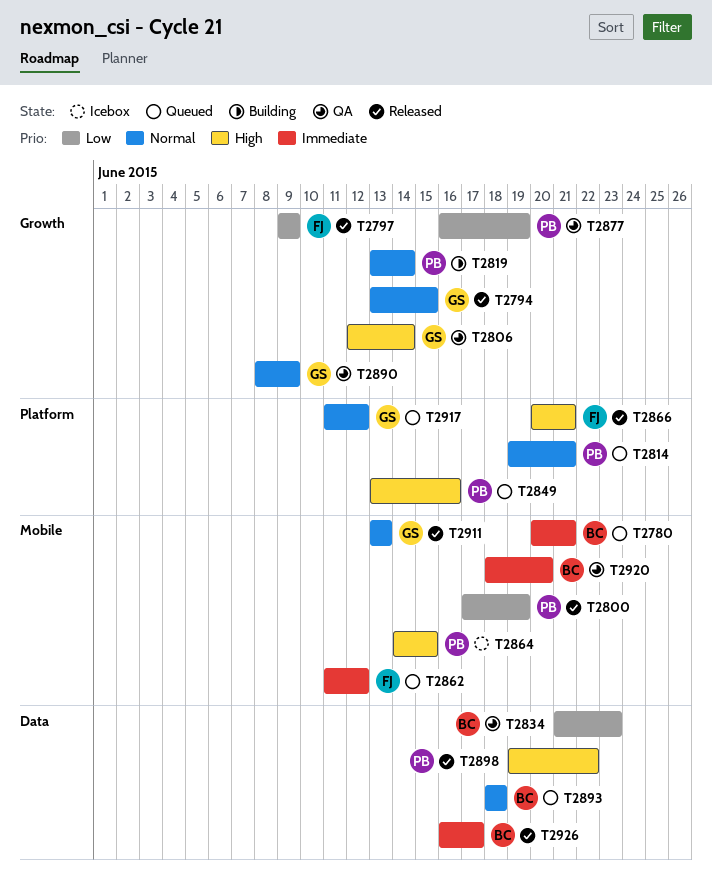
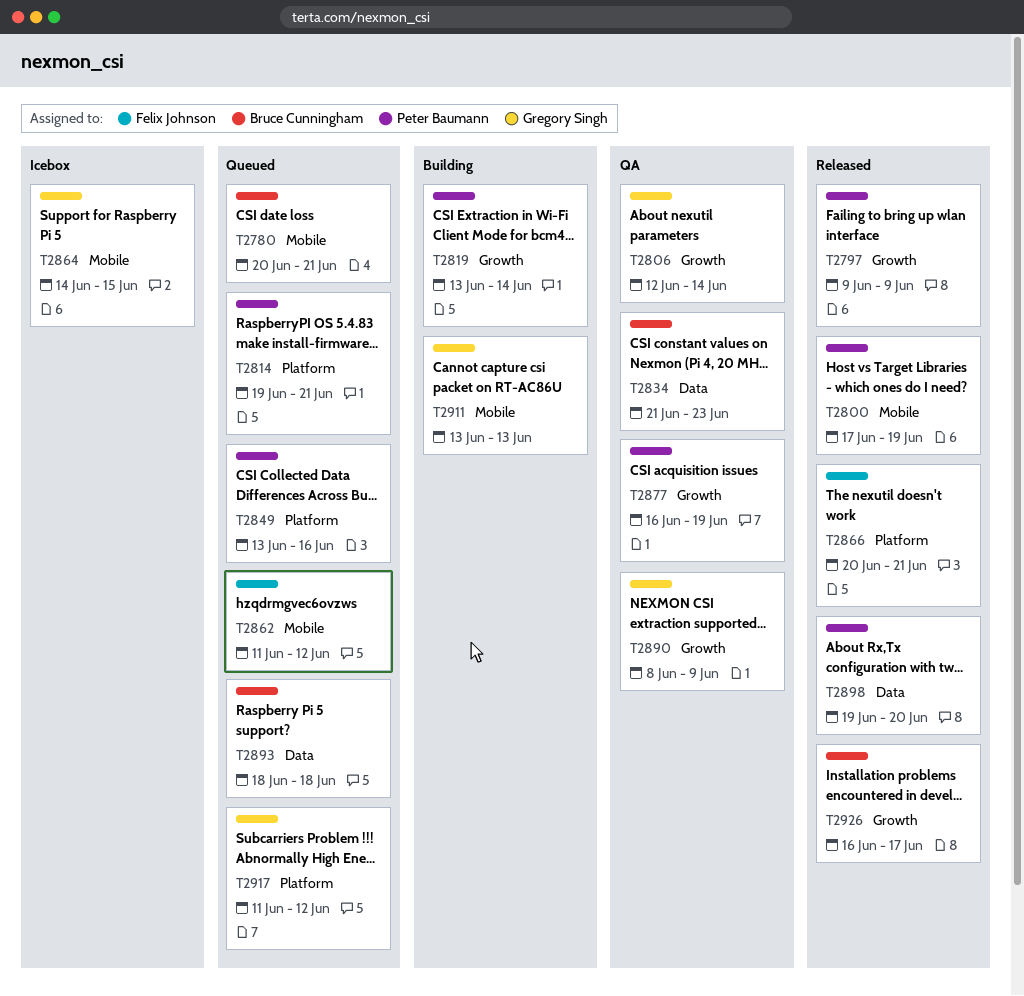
T2794: present -> none
T2797, owner: Felix Johnson -> Peter Baumann
T2864, owner: Peter Baumann -> Gregory Singh
T2898, due: Jun 22 -> Jun 20
T2911, status: Released -> Building
T2920: present -> none
T2926, label: Data -> Growth

